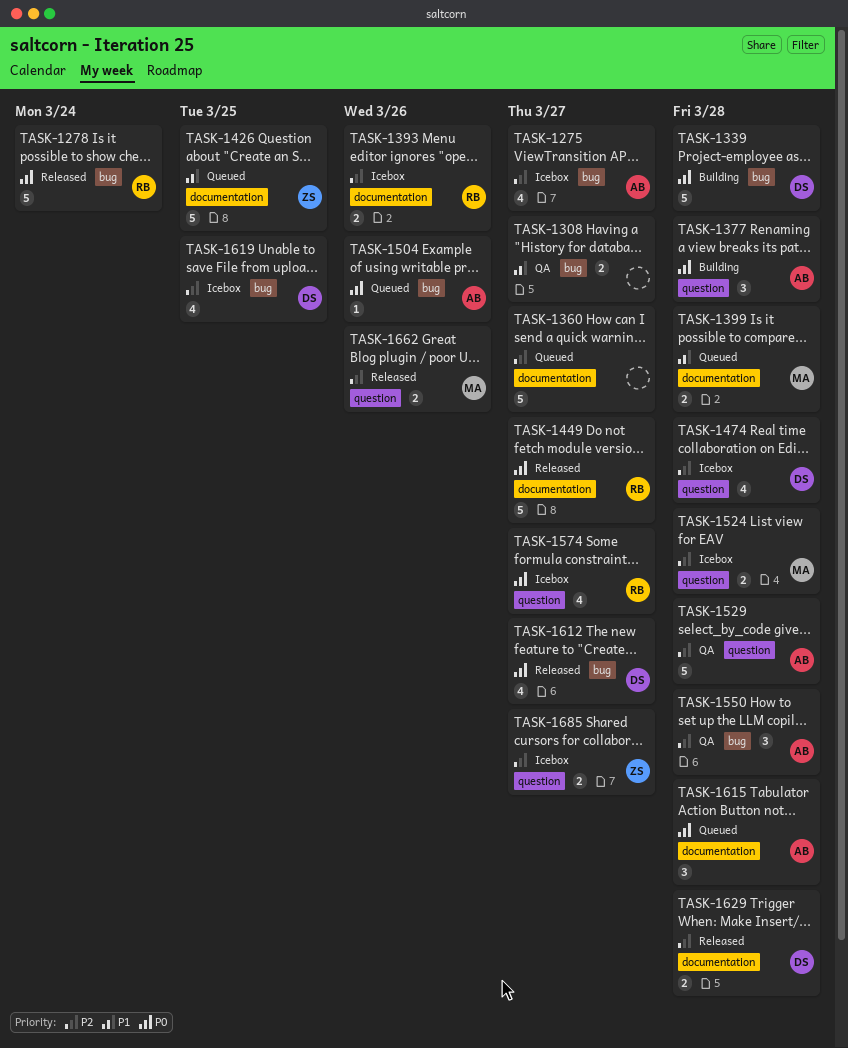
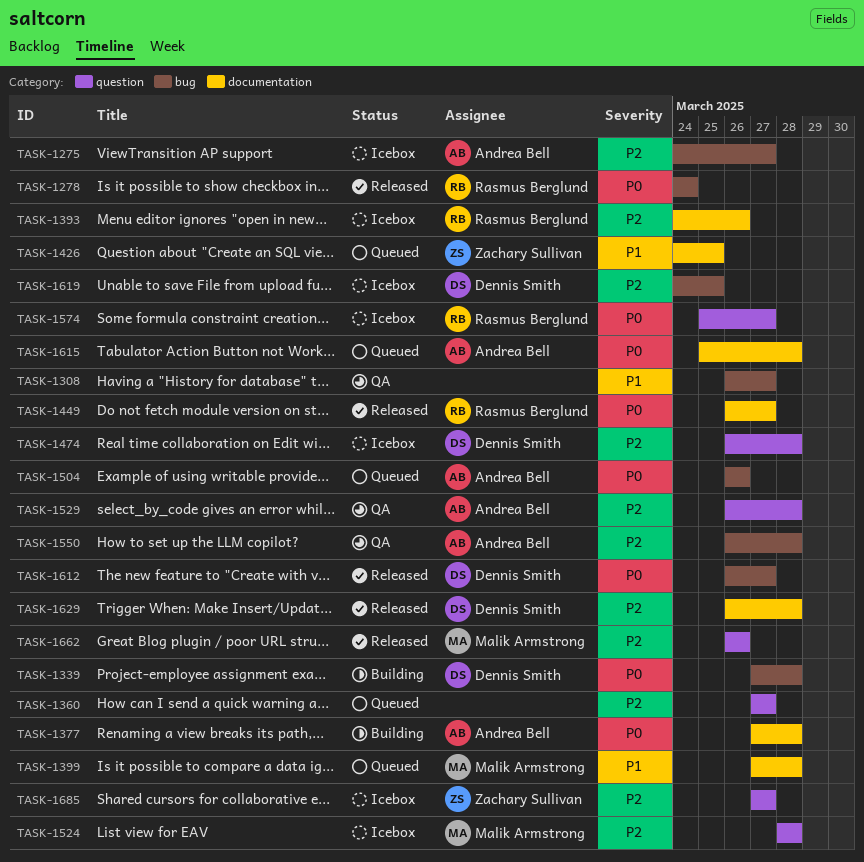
TASK-1360, label: documentation -> question
TASK-1377, label: question -> documentation

